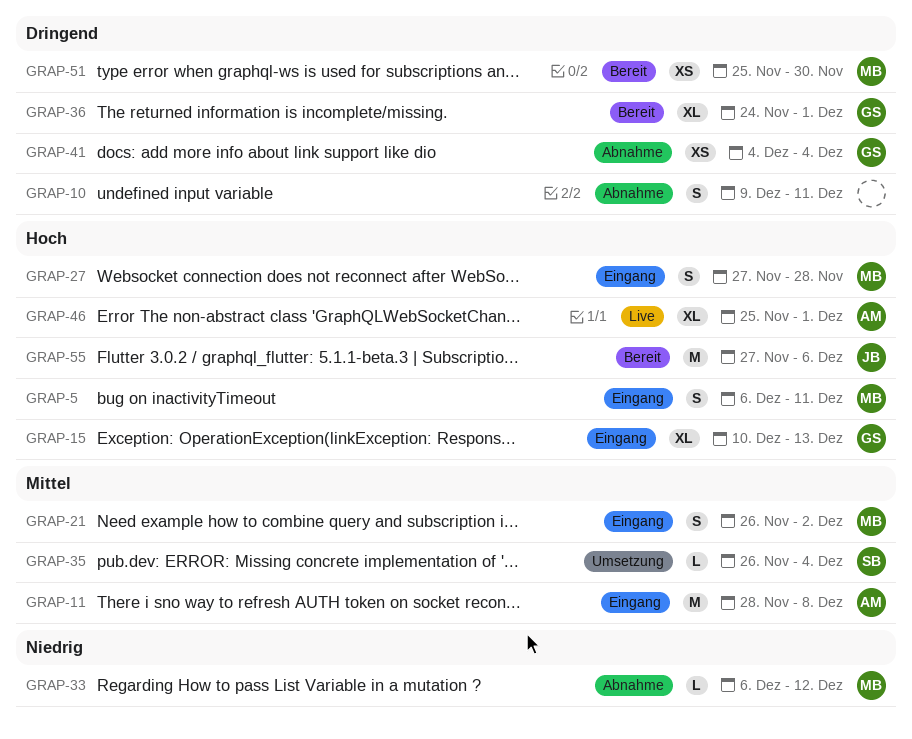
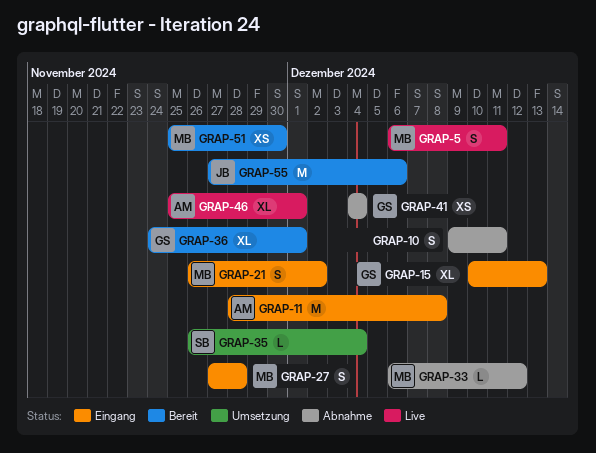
GRAP-5, status: Eingang -> Live

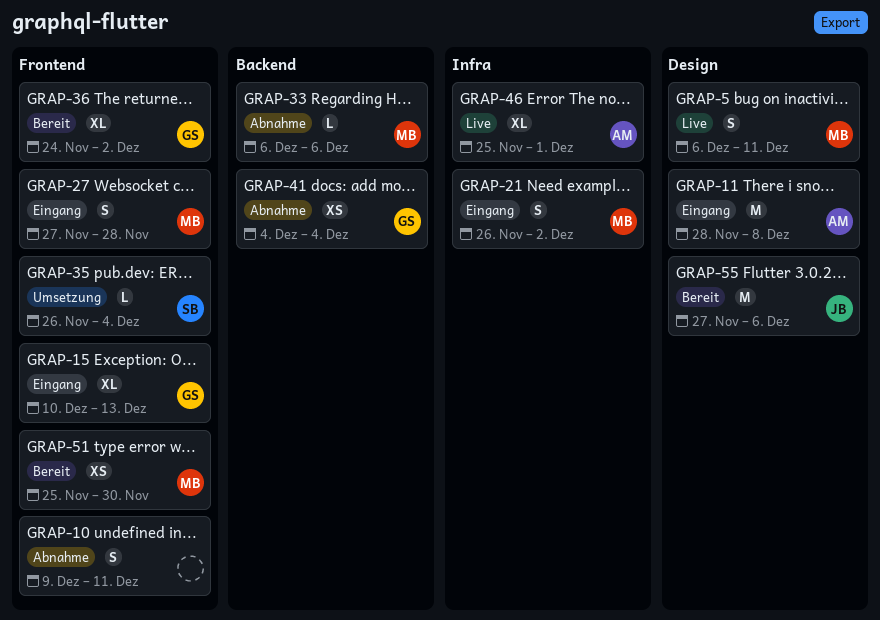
GRAP-33, due: Dec 12 -> Dec 6
GRAP-36, due: Dec 1 -> Dec 2

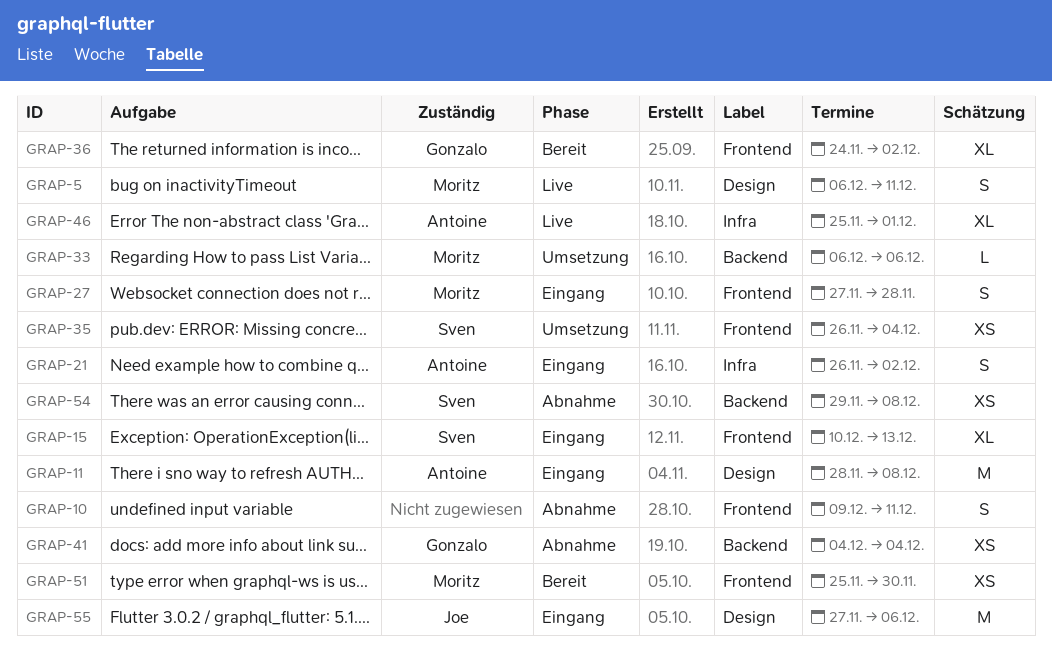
GRAP-15, owner: Gonzalo -> Sven
GRAP-21, owner: Moritz -> Antoine
GRAP-33, status: Abnahme -> Umsetzung
GRAP-35, estimate: L -> XS
GRAP-54: none -> present
GRAP-55, status: Bereit -> Eingang

